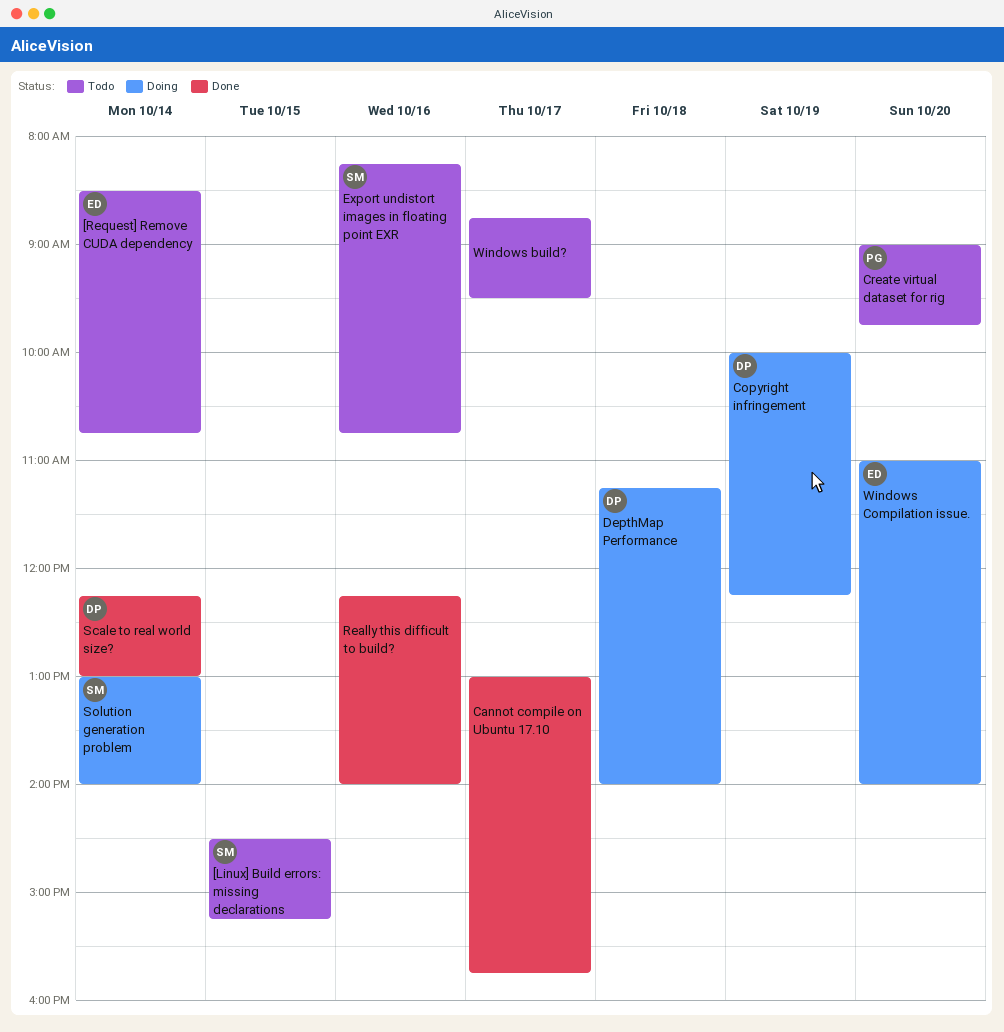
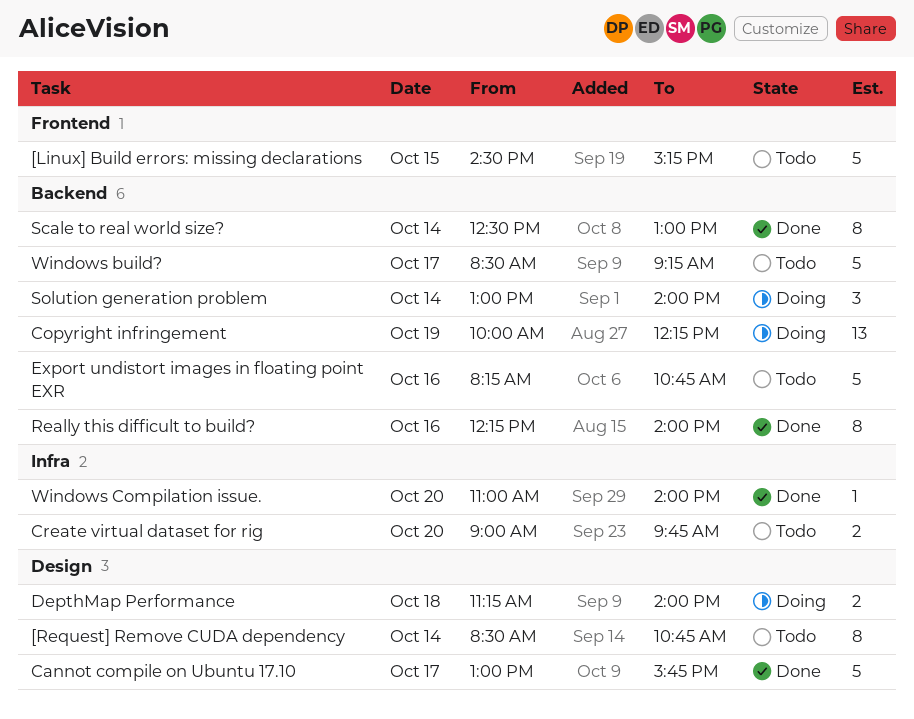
Scale to real world size?, begins: 12:15 -> 12:30
Windows build?, begins: 08:45 -> 08:30
Windows build?, ends: 09:30 -> 09:15
Windows Compilation issue., status: Doing -> Done

